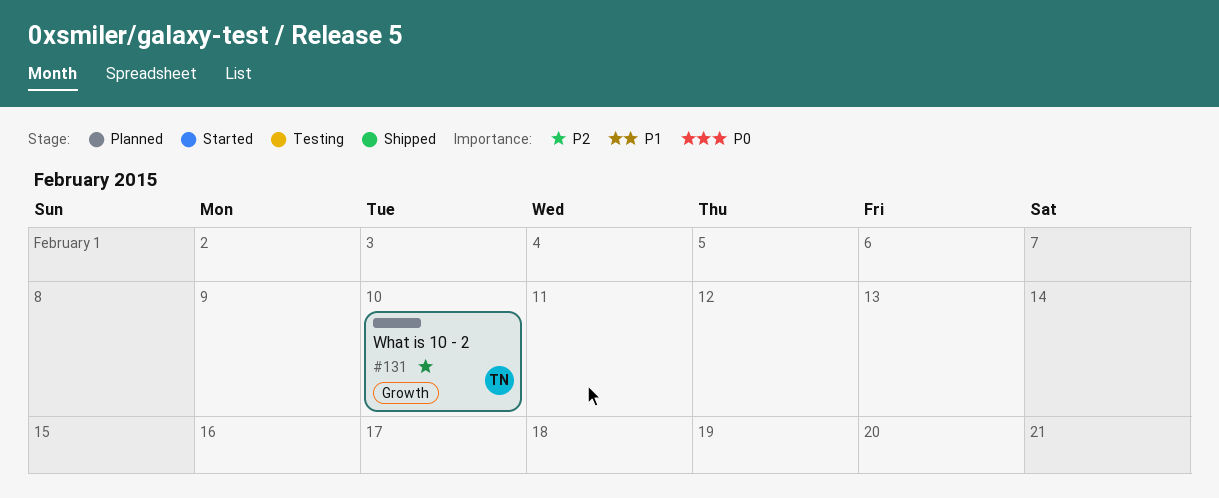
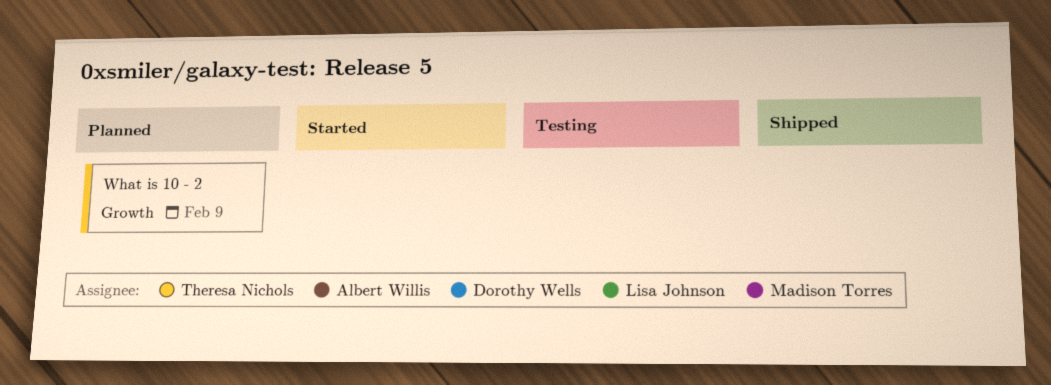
What is 10 - 2, due: Feb 10 -> Feb 9

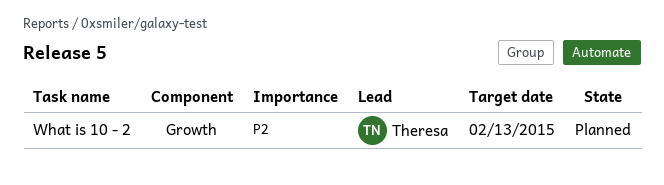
What is 10 - 2, due: Feb 9 -> Feb 13

